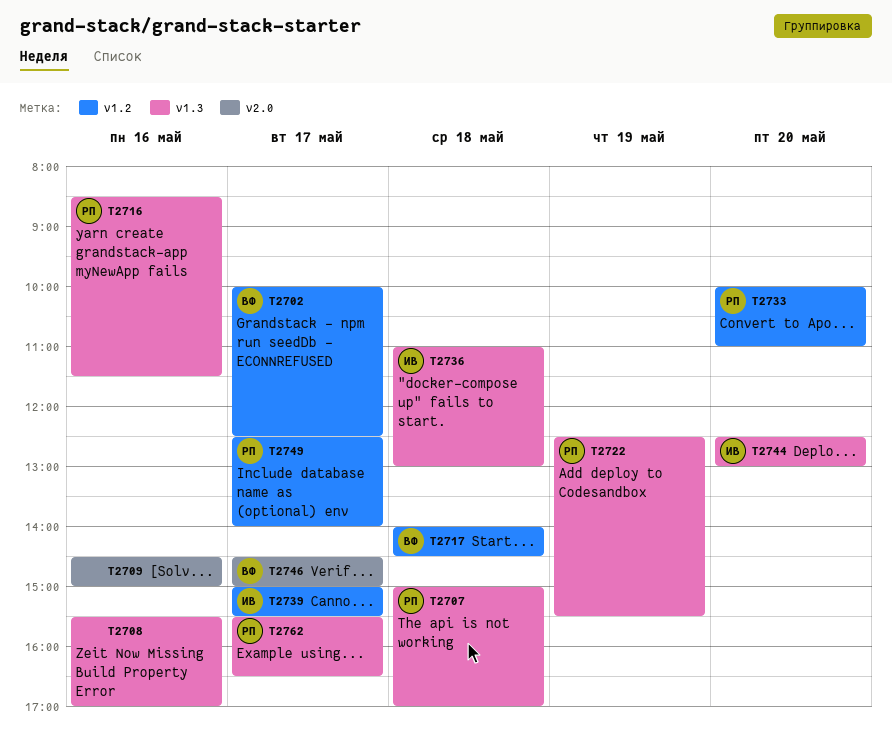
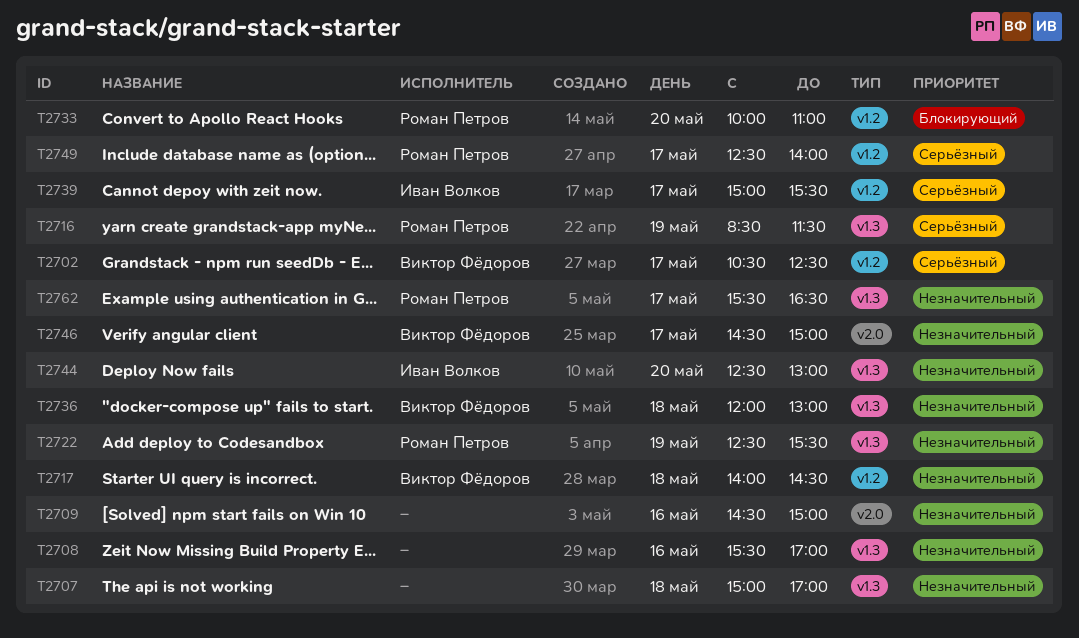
T2702, begins: 10:00 -> 10:30
T2707, owner: Роман Петров -> none
T2716, day: May 16 -> May 19
T2736, owner: Иван Волков -> Виктор Фёдоров
T2736, begins: 11:00 -> 12:00

